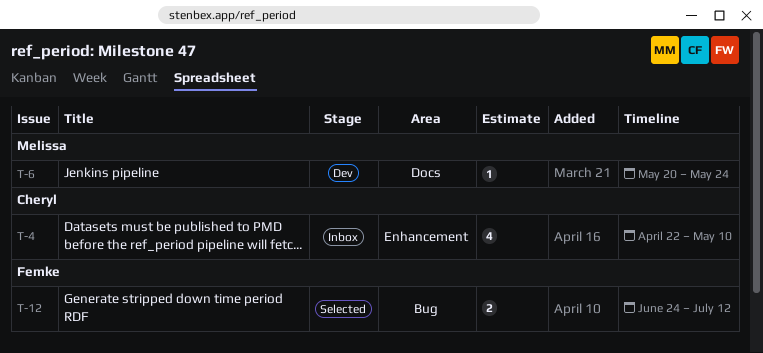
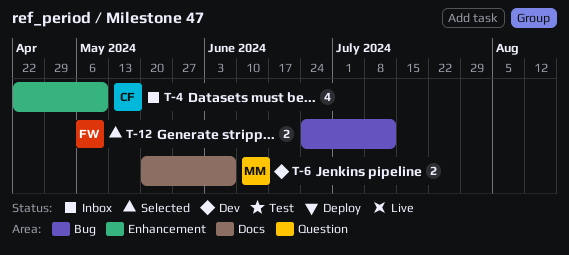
T-6, estimate: 1 -> 2
T-6, due: May 24 -> Jun 7

